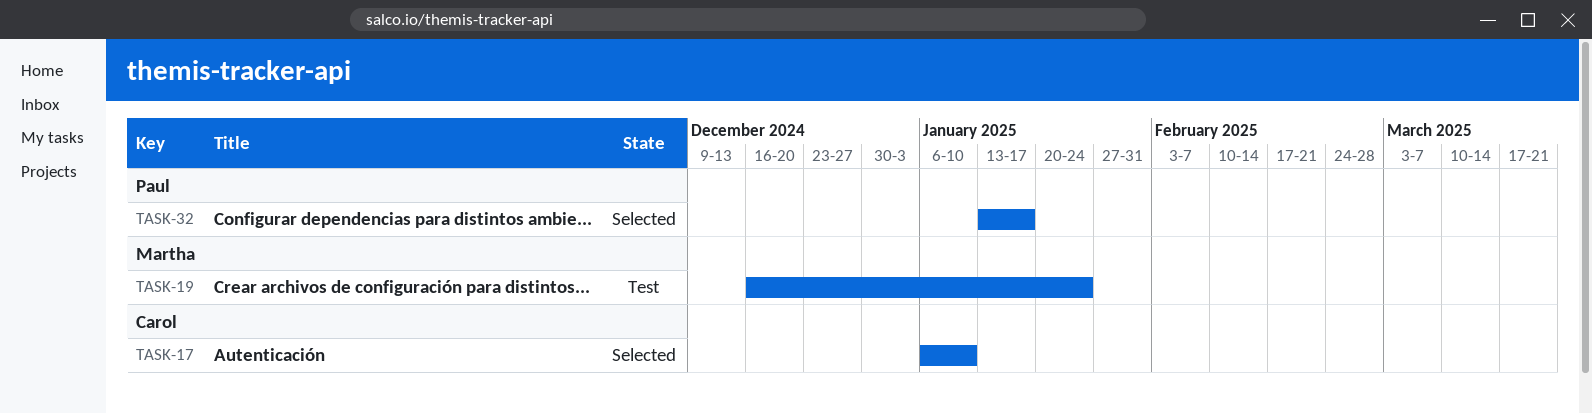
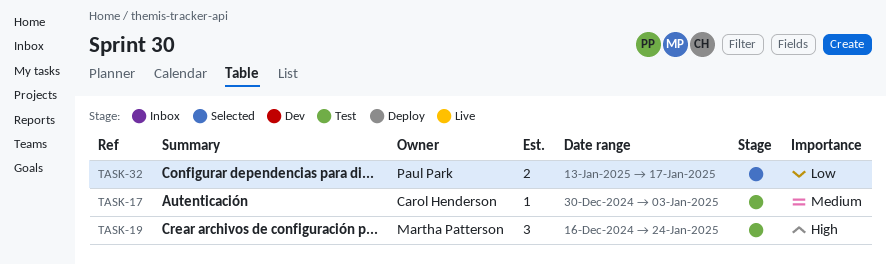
TASK-17, status: Selected -> Test
TASK-17, start: Jan 6 -> Dec 30
TASK-17, due: Jan 10 -> Jan 3

